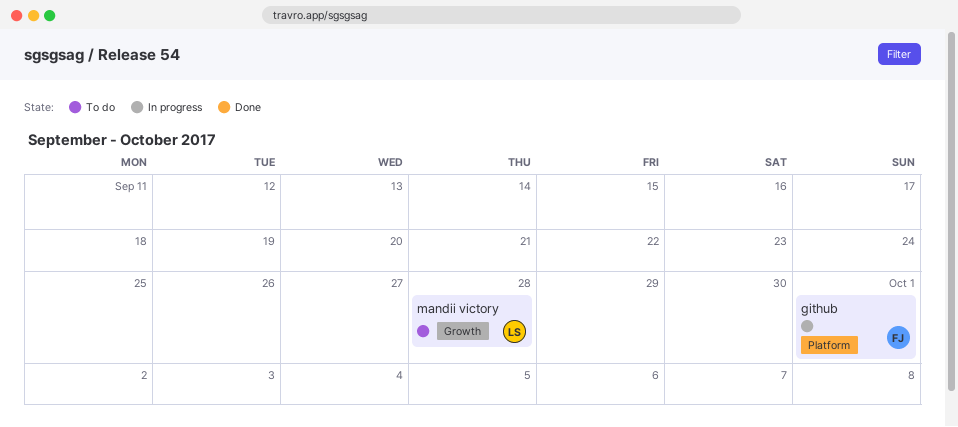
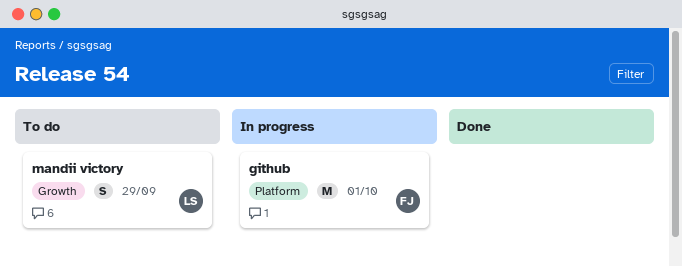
mandii victory, due: Sep 28 -> Sep 29

